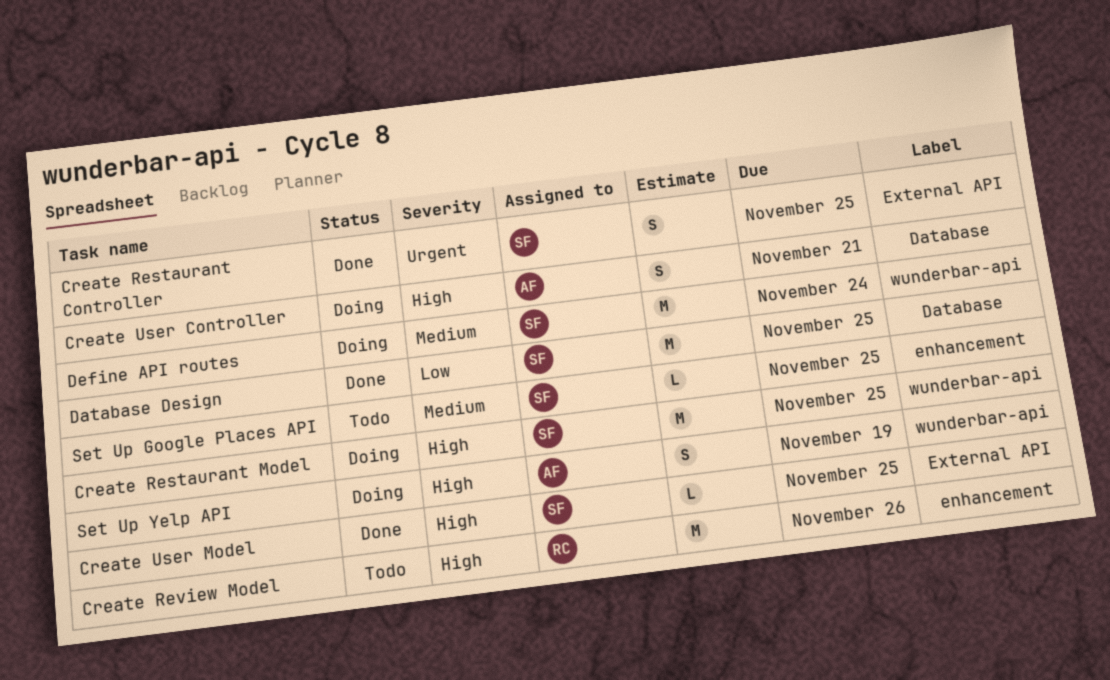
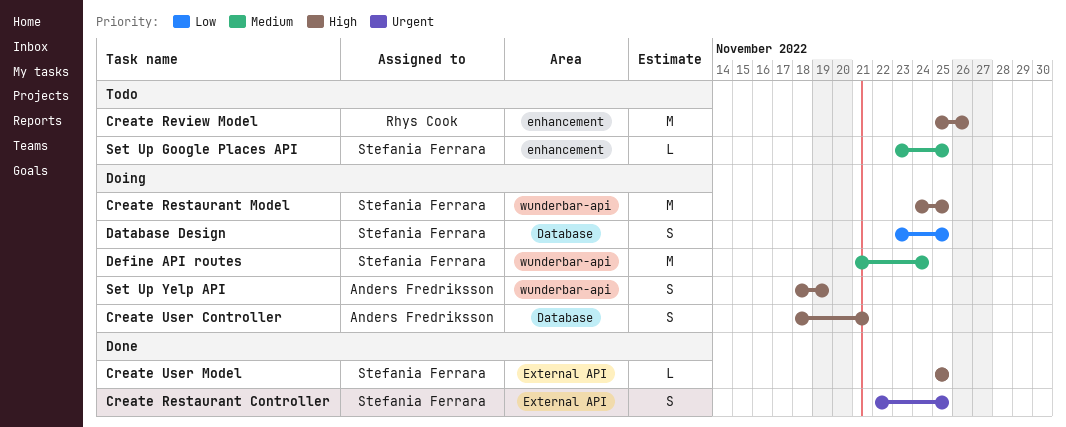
Database Design, status: Done -> Doing
Database Design, estimate: M -> S

